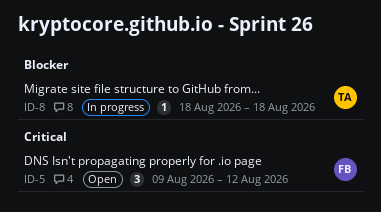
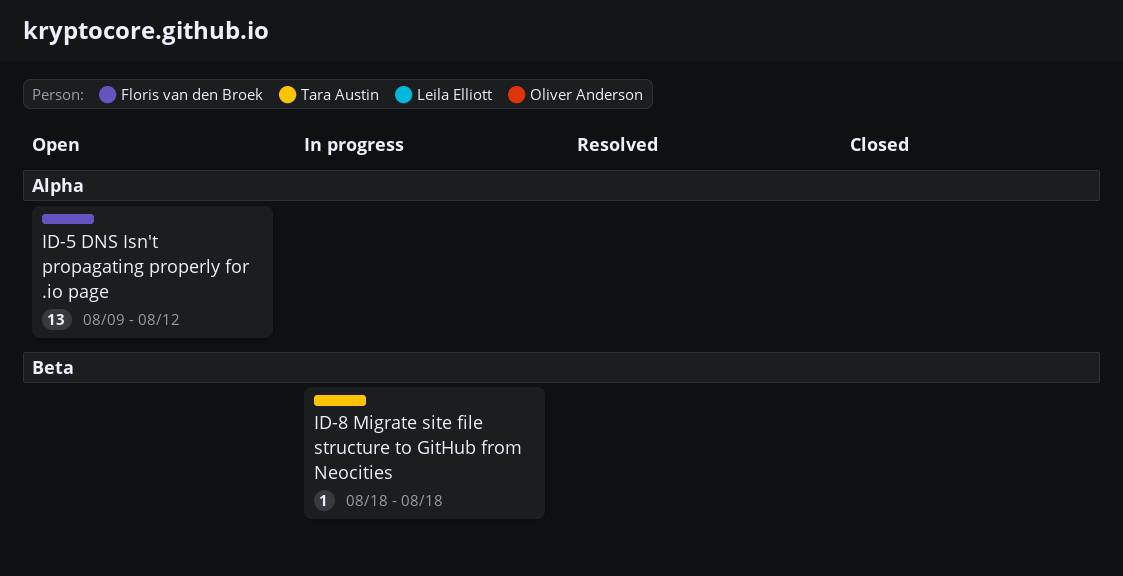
ID-5, estimate: 3 -> 13

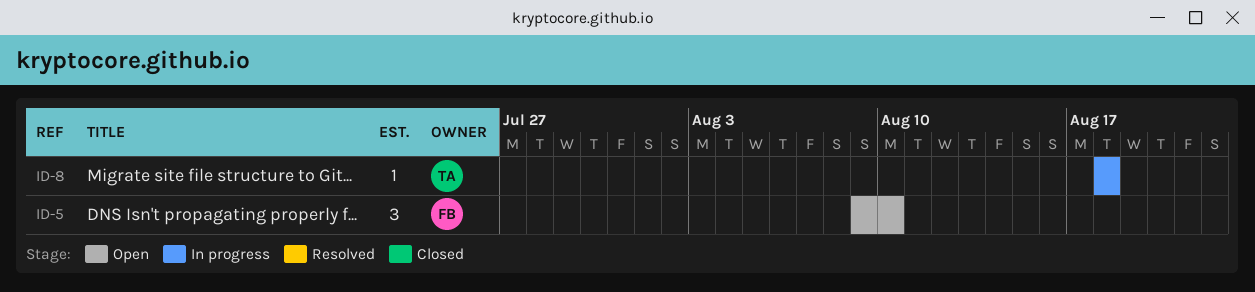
ID-5, estimate: 13 -> 3
ID-5, due: Aug 12 -> Aug 10

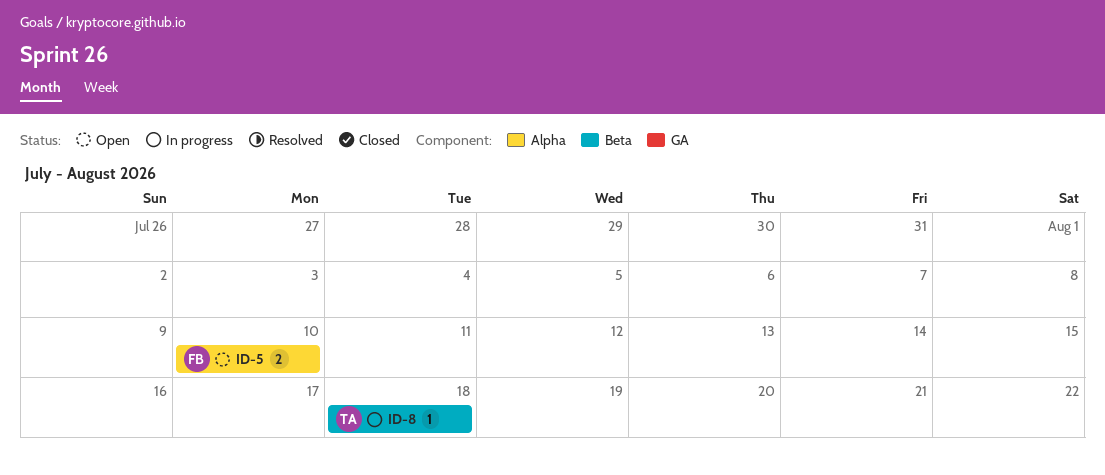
ID-5, estimate: 3 -> 2
ID-5, start: Aug 9 -> Aug 10

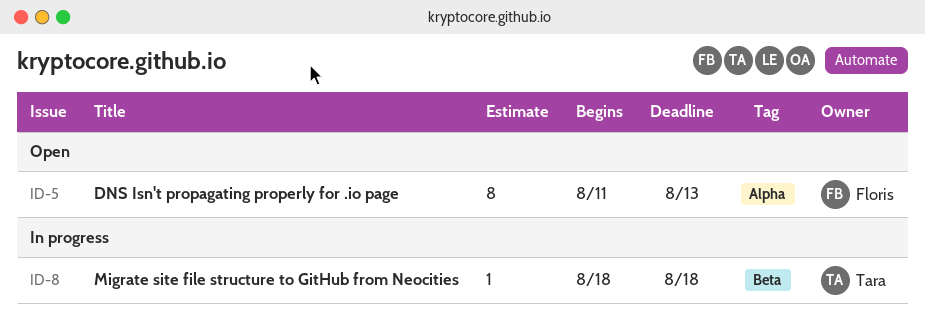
ID-5, estimate: 2 -> 8
ID-5, start: Aug 10 -> Aug 11
ID-5, due: Aug 10 -> Aug 13

